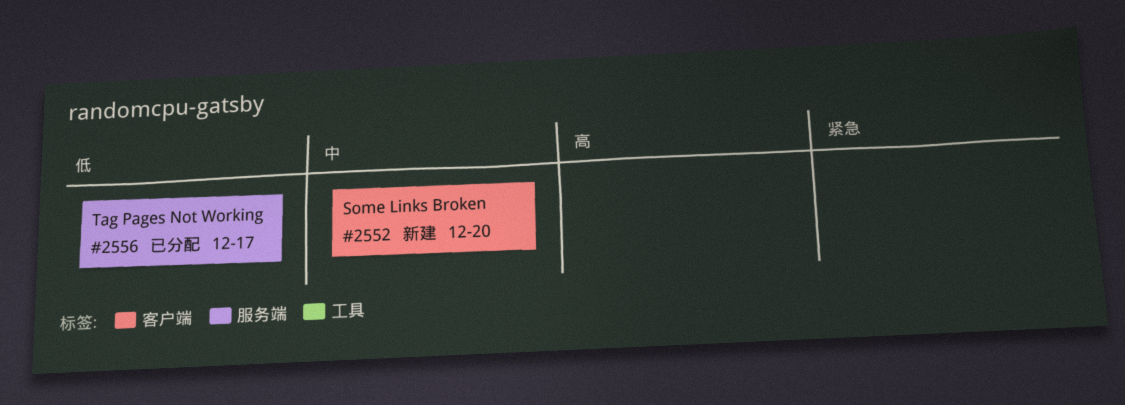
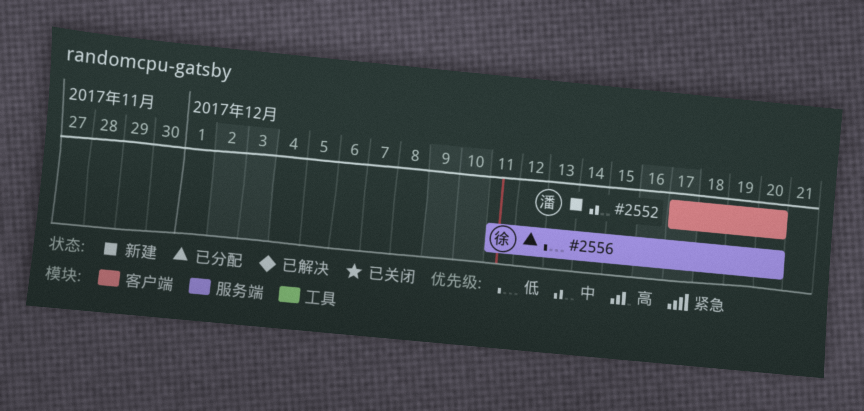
#2556, due: Dec 17 -> Dec 20

